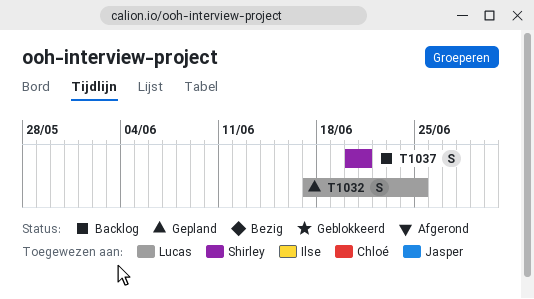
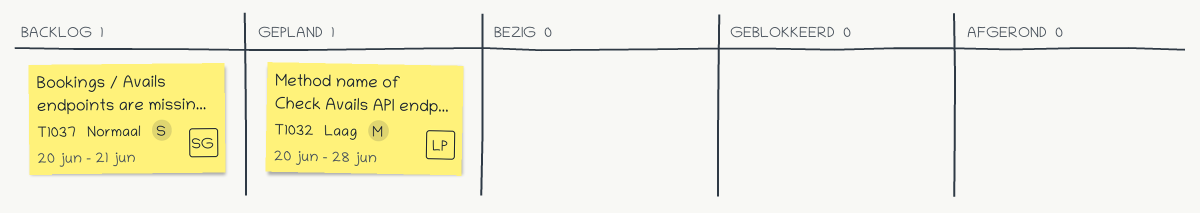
T1032, estimate: S -> M
T1032, start: Jun 17 -> Jun 20
T1032, due: Jun 25 -> Jun 28

